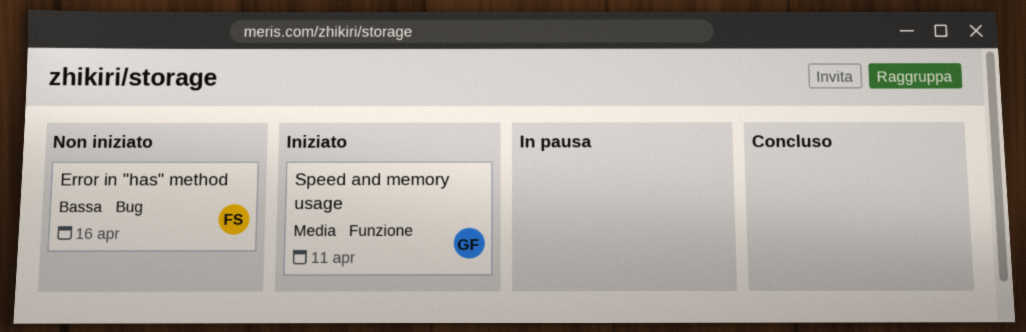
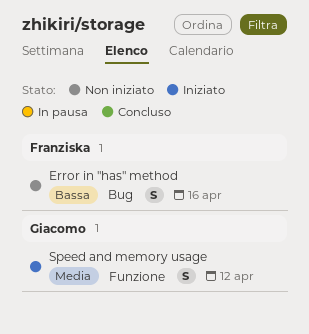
Speed and memory usage, due: Apr 11 -> Apr 12

